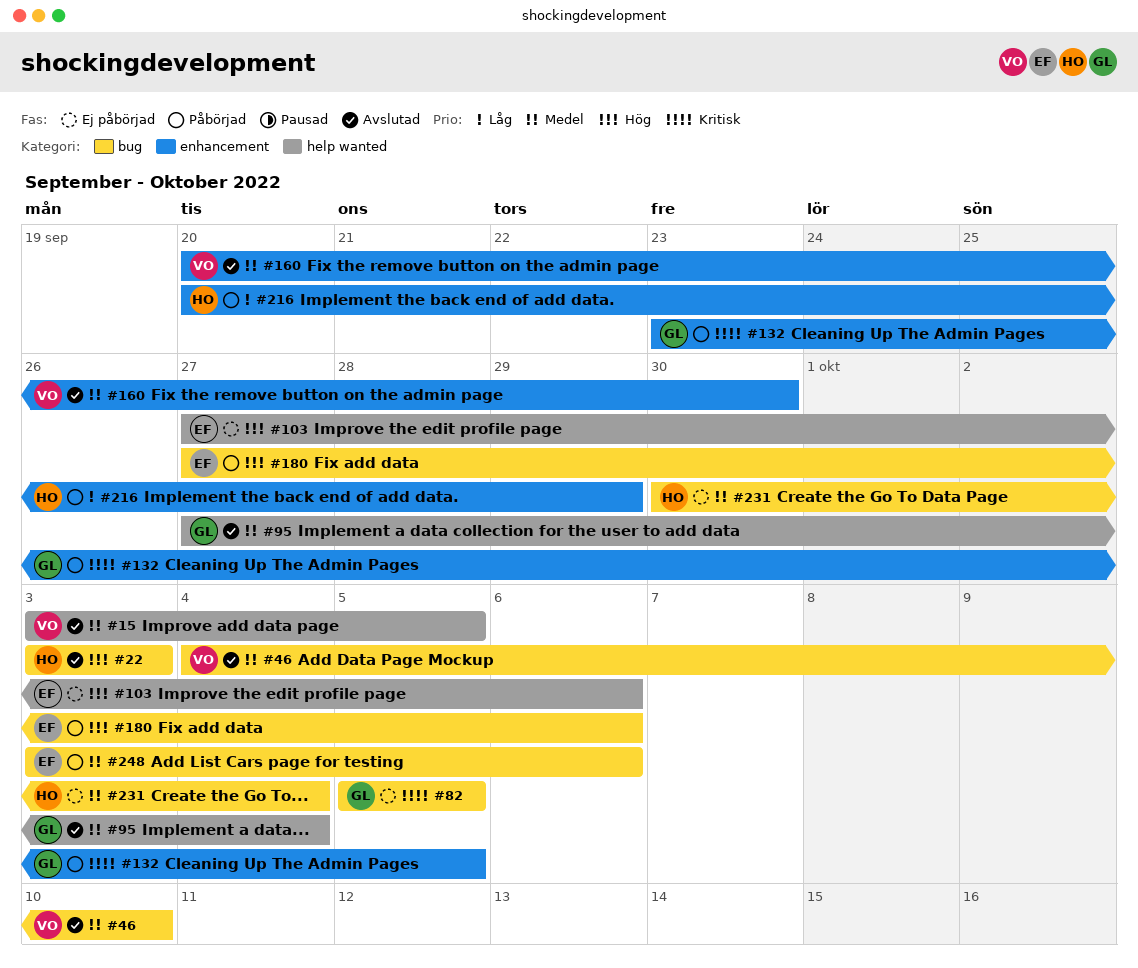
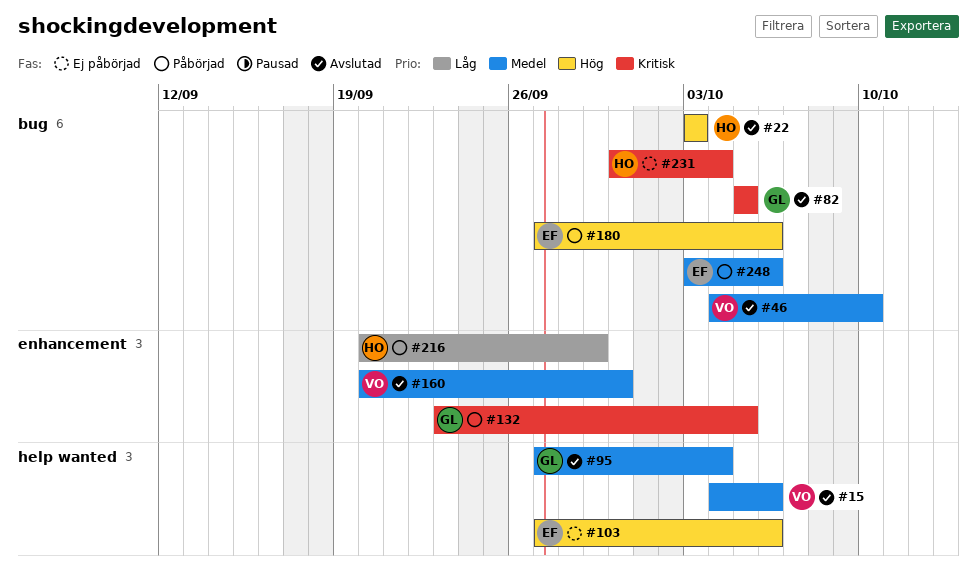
#15, start: Oct 3 -> Oct 4
#15, due: Oct 5 -> Oct 6
#82, status: Ej påbörjad -> Avslutad
#231, priority: Medel -> Kritisk

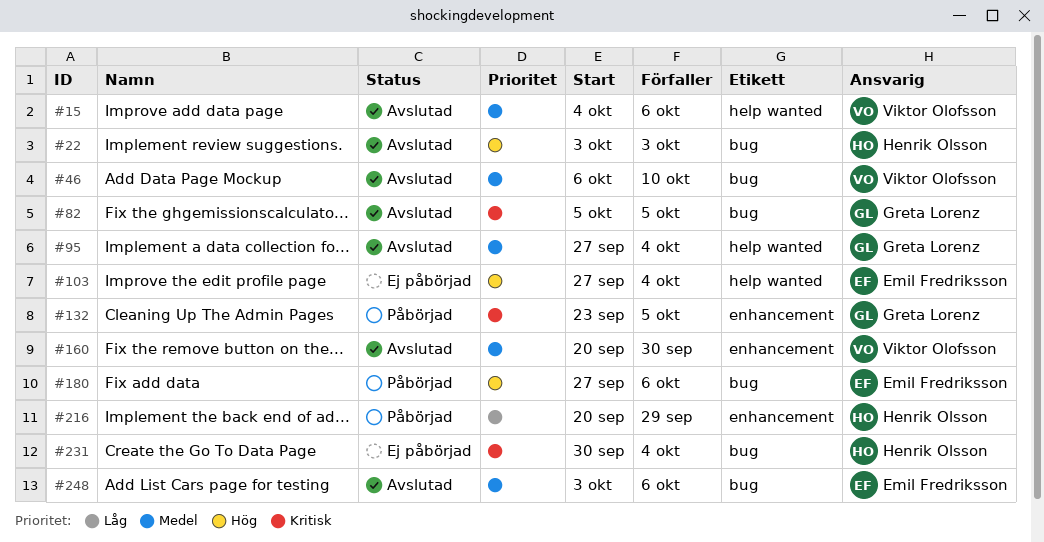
#46, start: Oct 4 -> Oct 6
#103, due: Oct 6 -> Oct 4
#248, status: Påbörjad -> Avslutad

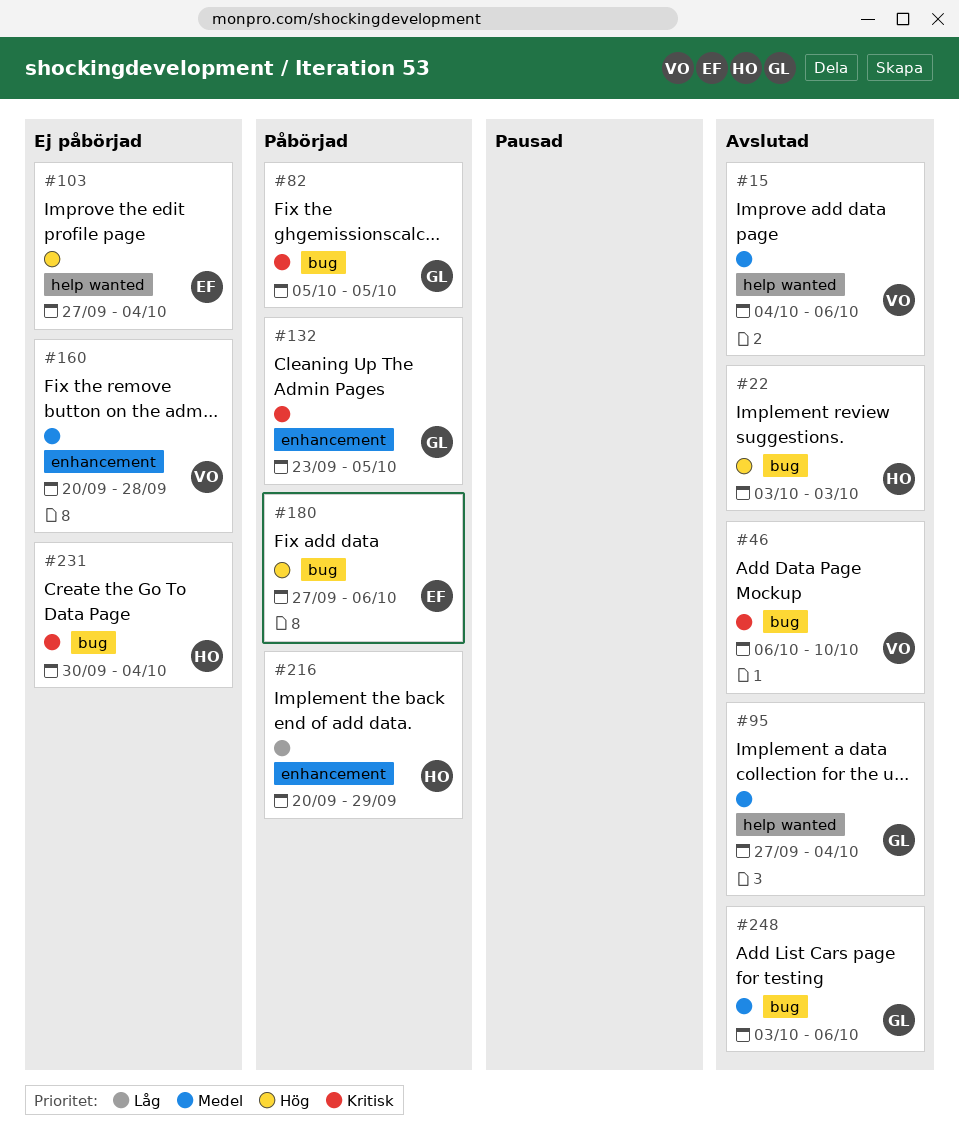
#46, priority: Medel -> Kritisk
#82, status: Avslutad -> Påbörjad
#160, status: Avslutad -> Ej påbörjad
#160, due: Sep 30 -> Sep 28
#248, owner: Emil Fredriksson -> Greta Lorenz

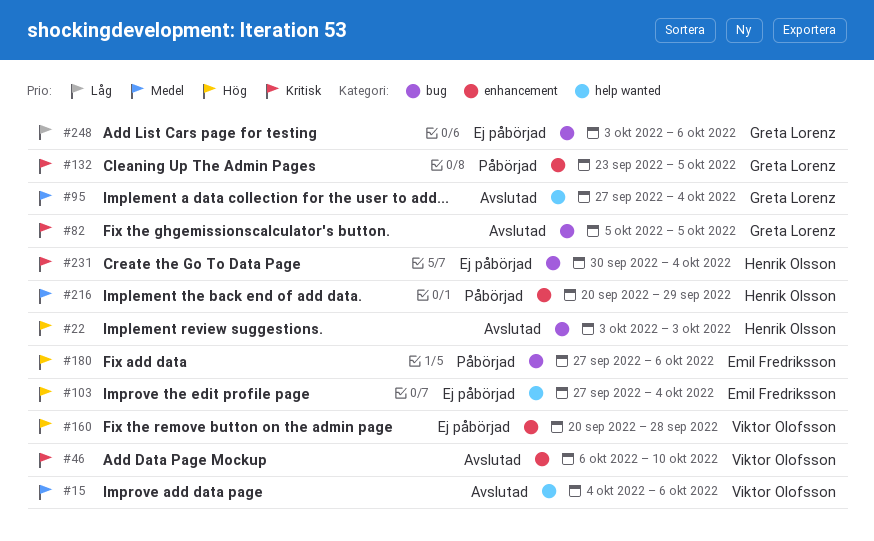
#46, label: bug -> enhancement
#82, status: Påbörjad -> Avslutad
#160, priority: Medel -> Hög
#216, priority: Låg -> Medel
#248, status: Avslutad -> Ej påbörjad
#248, priority: Medel -> Låg

